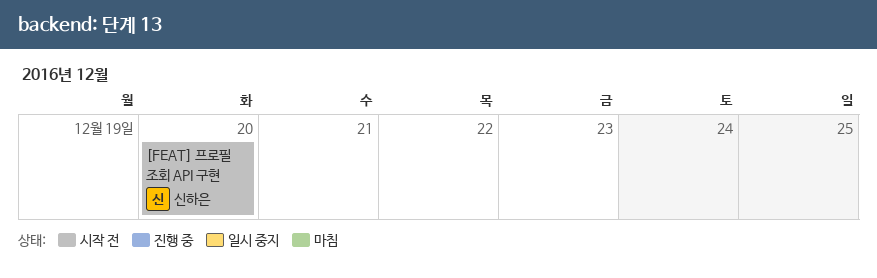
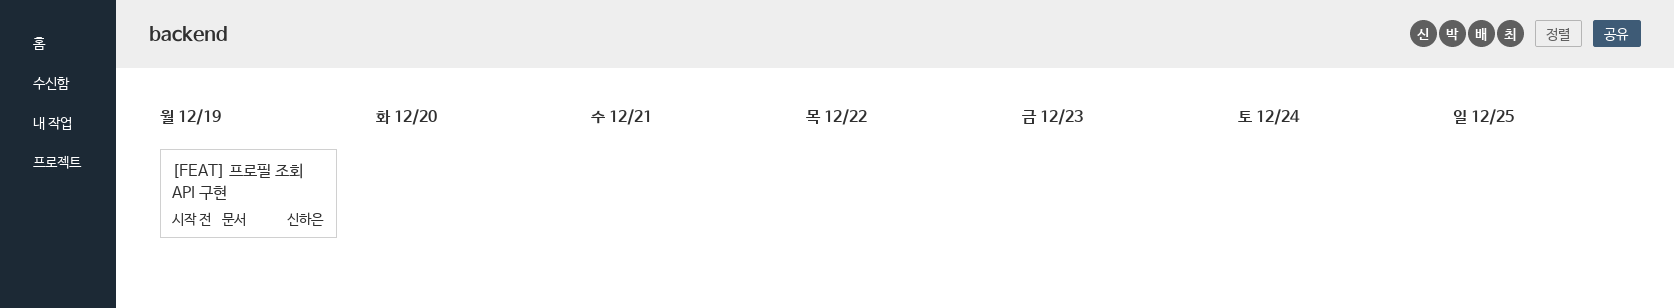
[FEAT] 프로필 조회 API 구현, due: Dec 20 -> Dec 19

